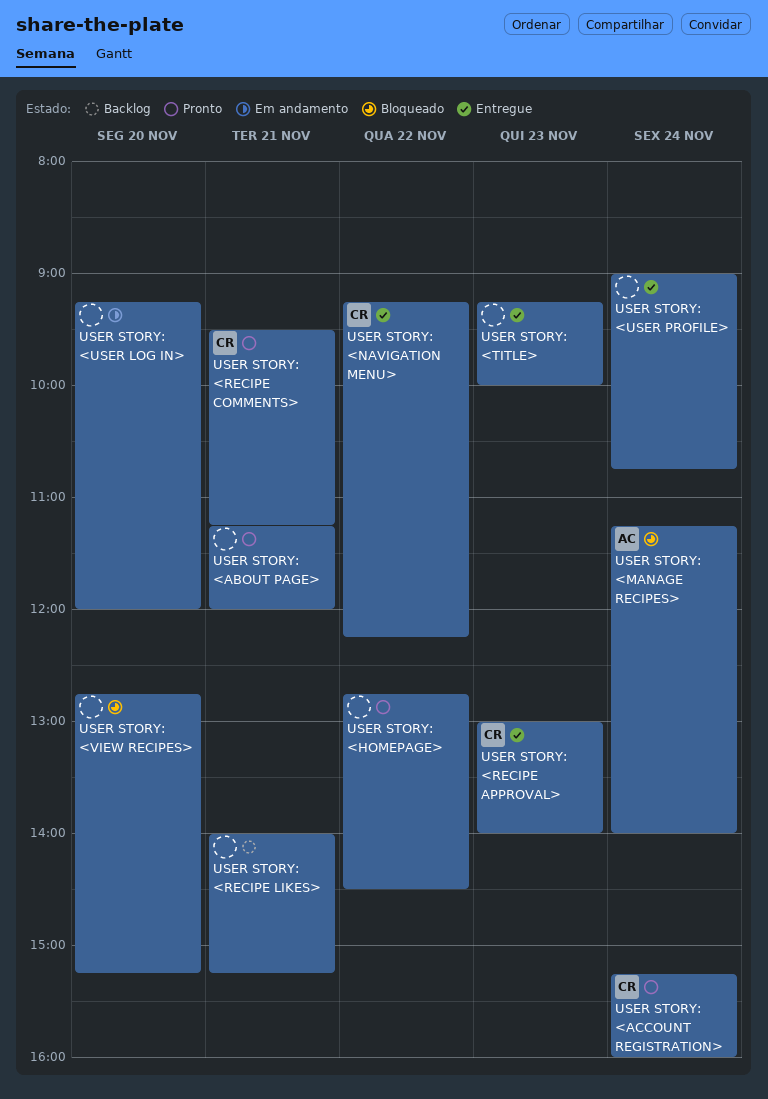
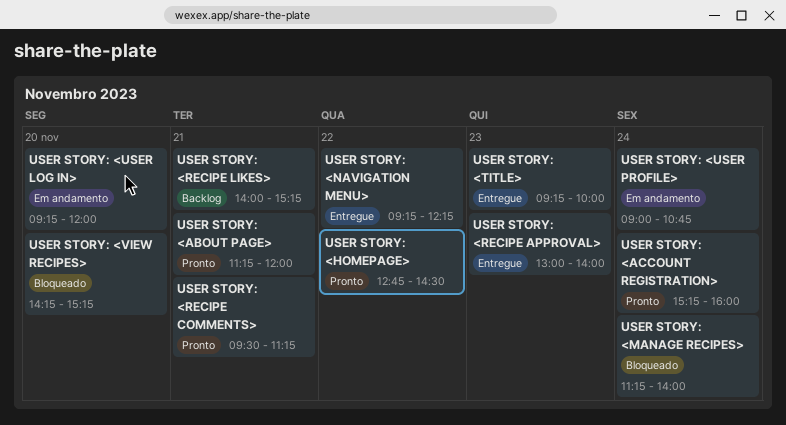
USER STORY: <USER PROFILE>, status: Entregue -> Em andamento
USER STORY: <VIEW RECIPES>, begins: 12:45 -> 14:15

